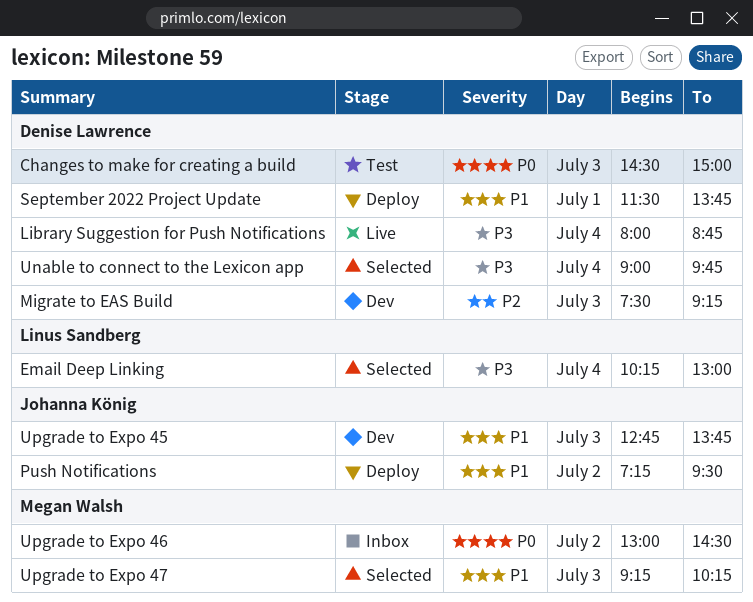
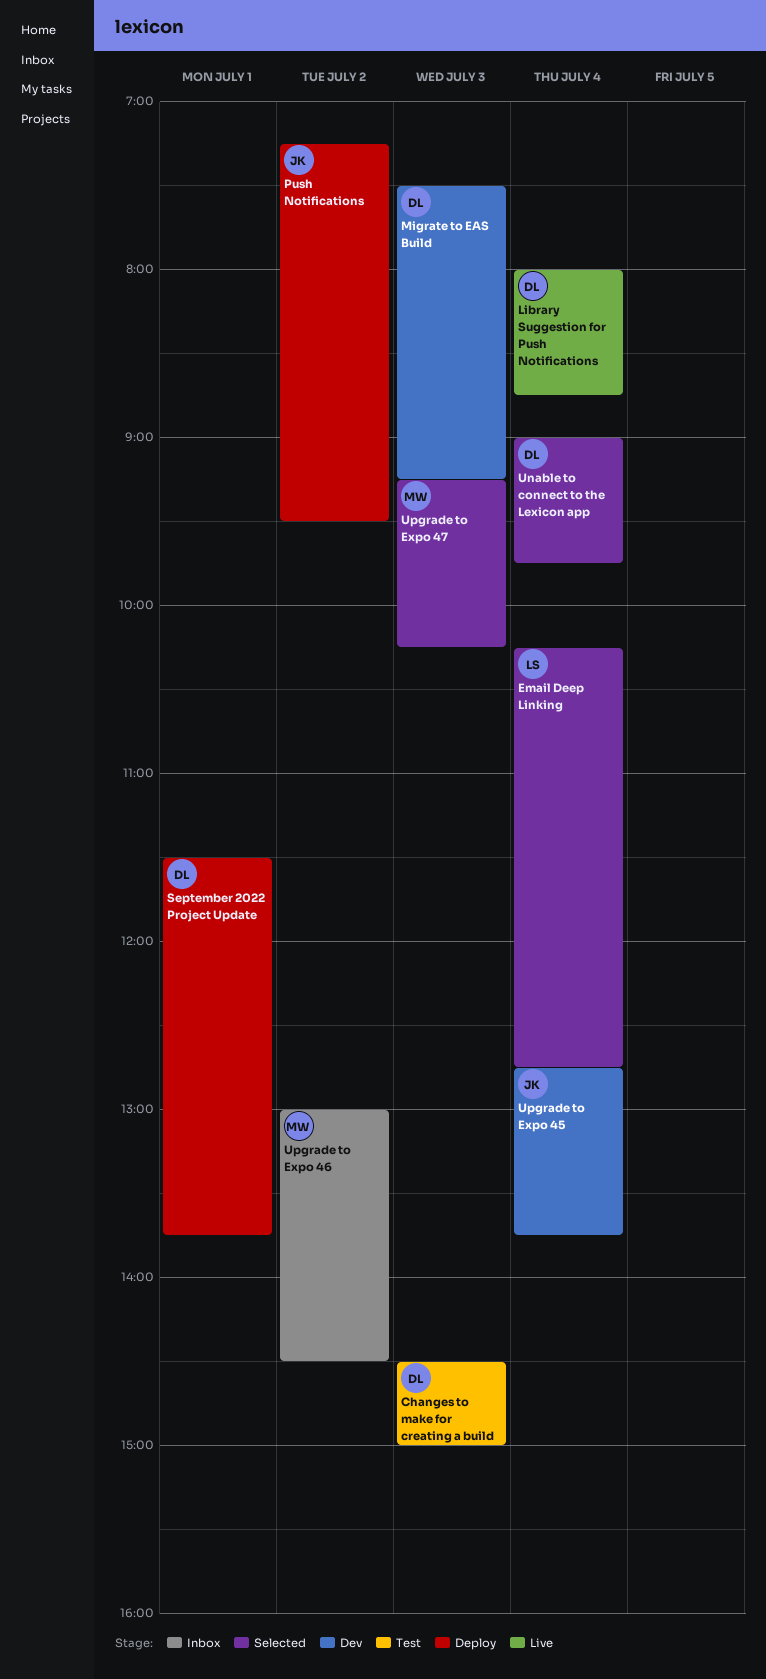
Email Deep Linking, ends: 13:00 -> 12:45
Upgrade to Expo 45, day: Jul 3 -> Jul 4

